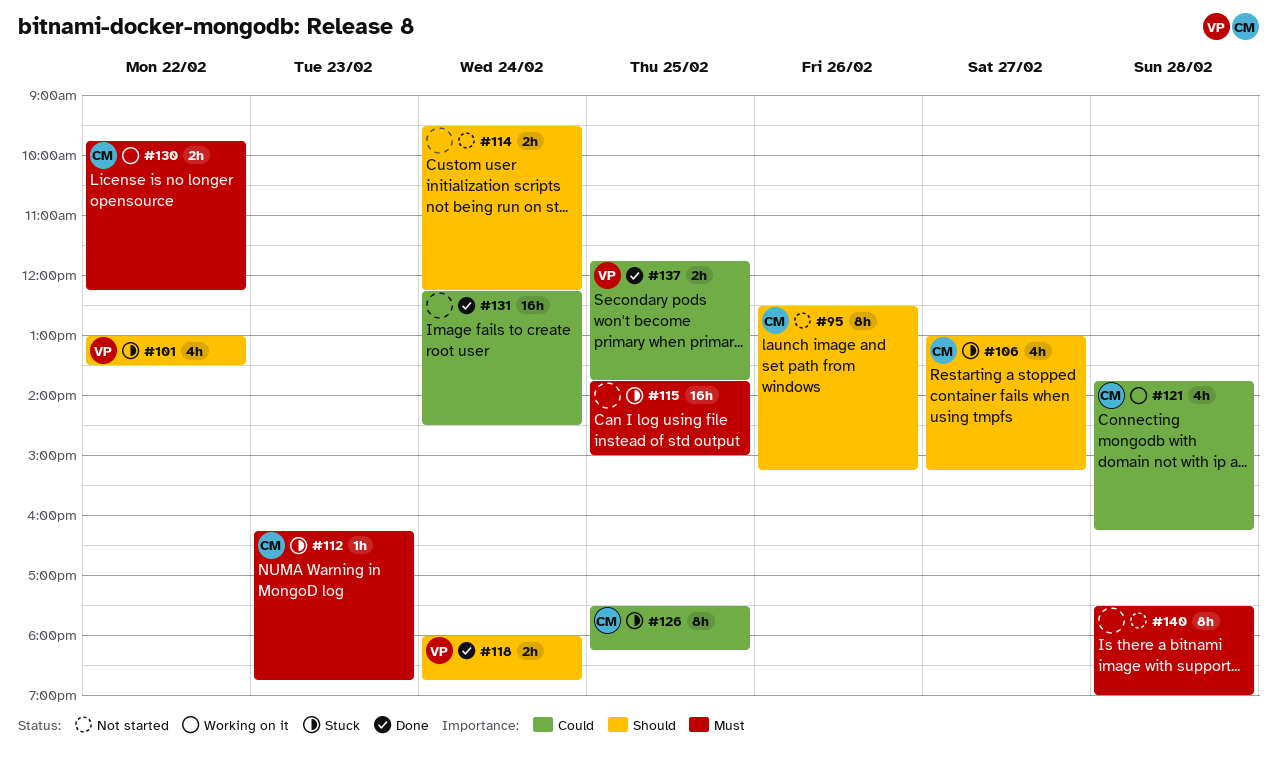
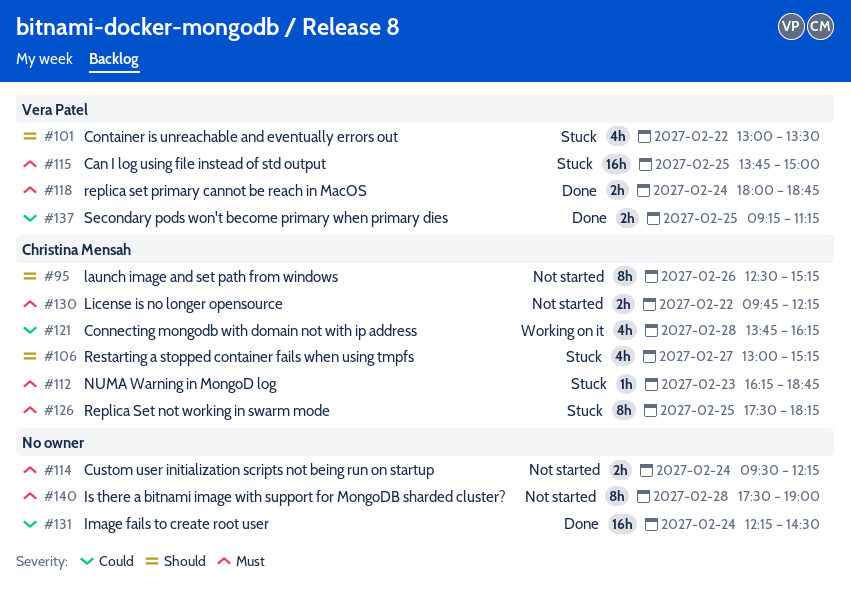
#114, priority: Should -> Must
#115, owner: none -> Vera Patel
#118, priority: Should -> Must
#126, priority: Could -> Must
#130, status: Working on it -> Not started
#137, begins: 11:45 -> 09:15
#137, ends: 13:45 -> 11:15

